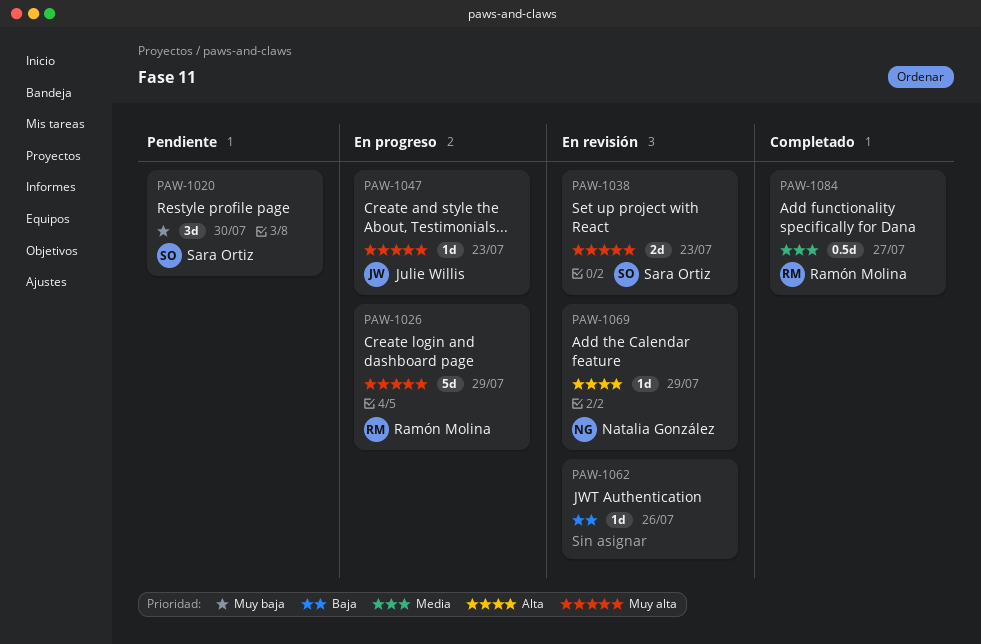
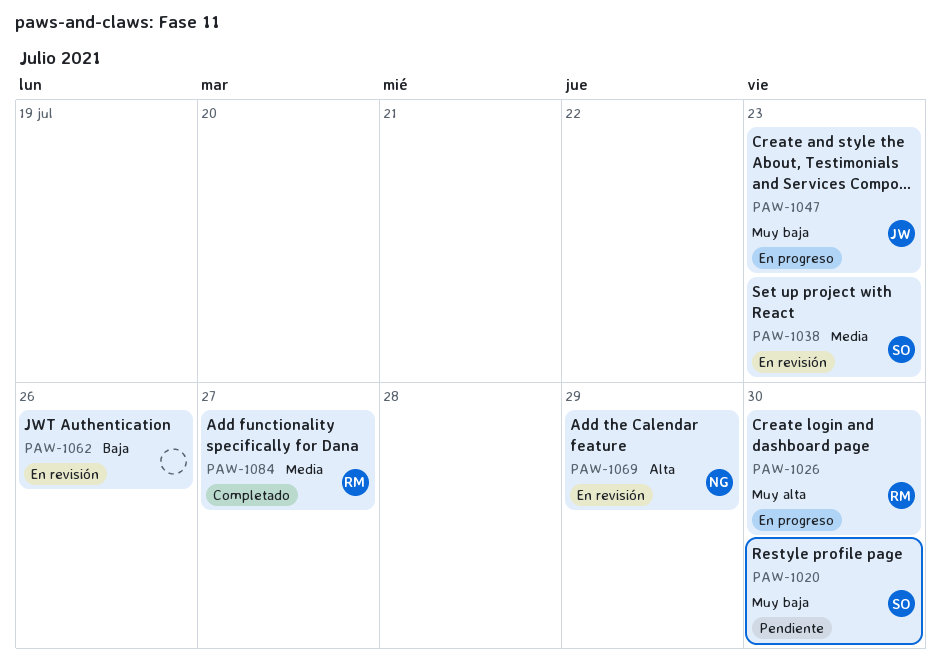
PAW-1026, due: Jul 29 -> Jul 30
PAW-1038, priority: Muy alta -> Media
PAW-1047, priority: Muy alta -> Muy baja

